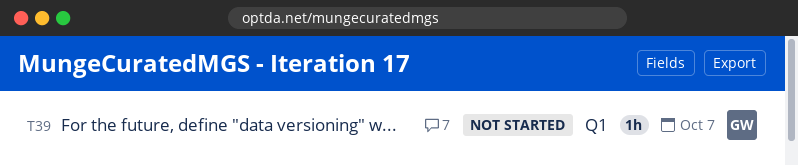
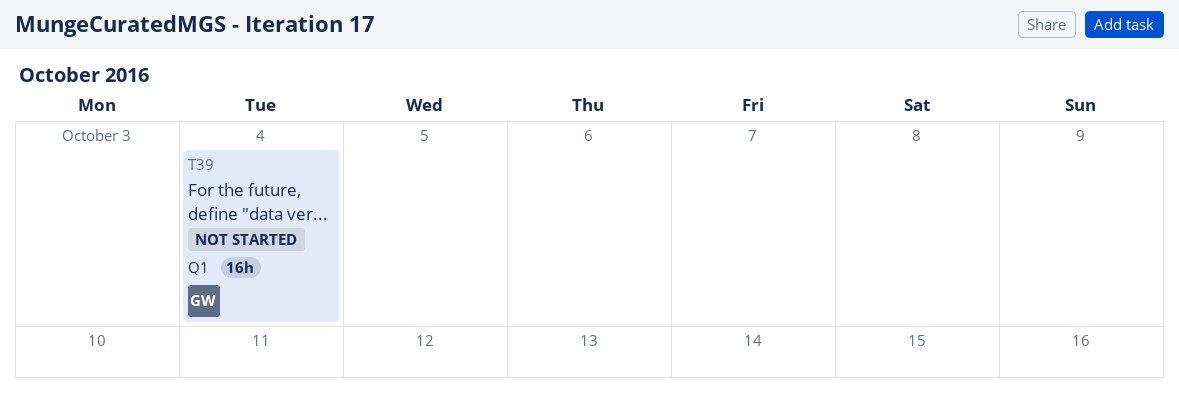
T39, estimate: 1h -> 16h
T39, due: Oct 7 -> Oct 4

